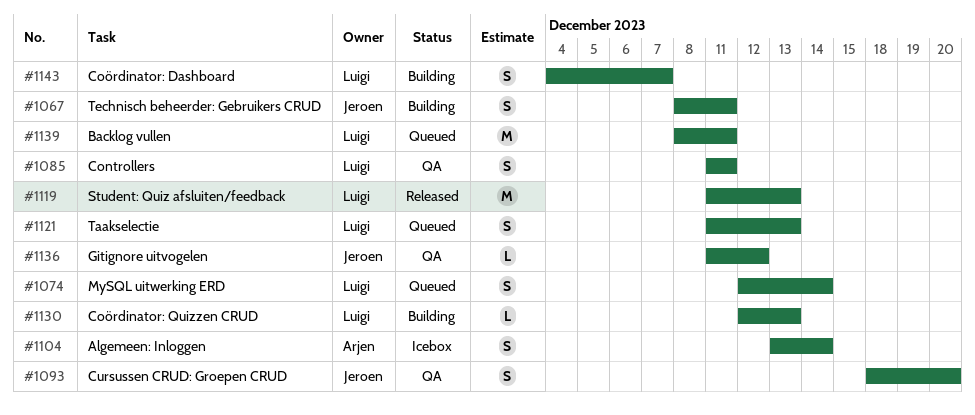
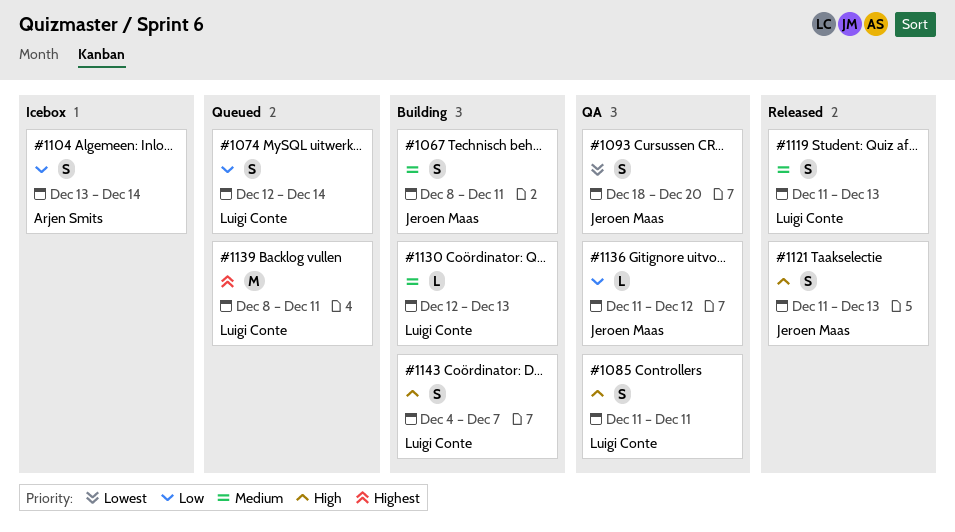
#1119, estimate: M -> S
#1121, status: Queued -> Released
#1121, owner: Luigi Conte -> Jeroen Maas

